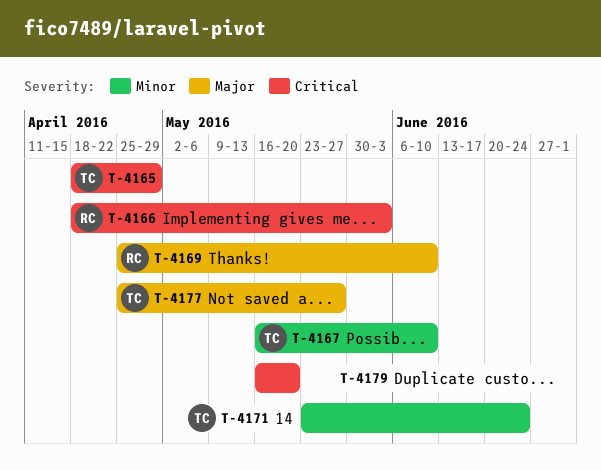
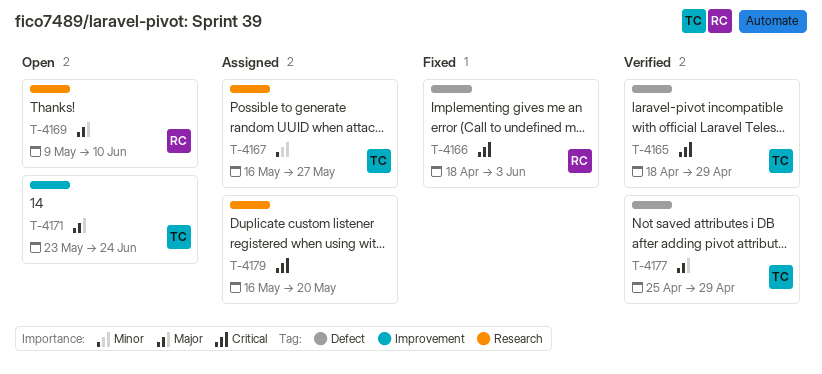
T-4167, due: Jun 10 -> May 27
T-4169, start: Apr 25 -> May 9
T-4171, priority: Minor -> Major
T-4177, due: May 27 -> Apr 29

